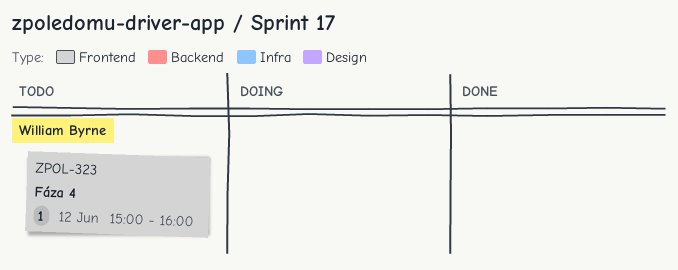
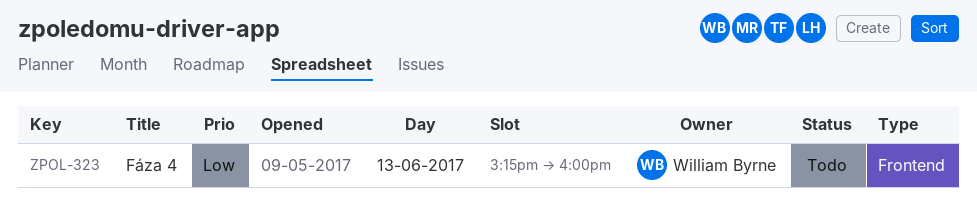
ZPOL-323, day: Jun 12 -> Jun 13
ZPOL-323, begins: 15:00 -> 15:15

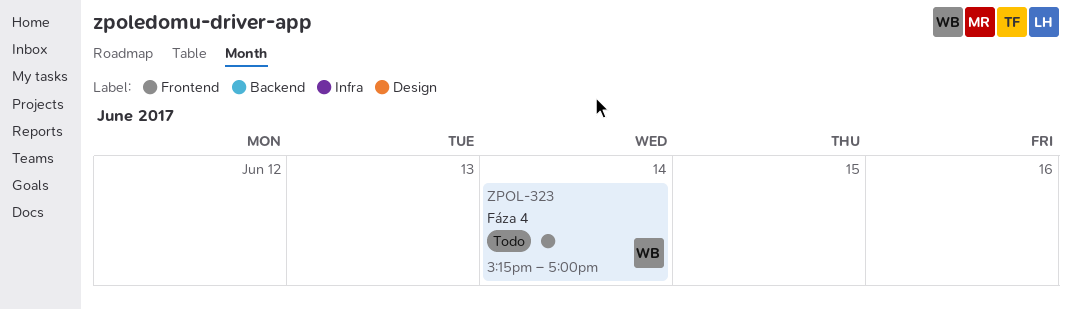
ZPOL-323, day: Jun 13 -> Jun 14
ZPOL-323, ends: 16:00 -> 17:00

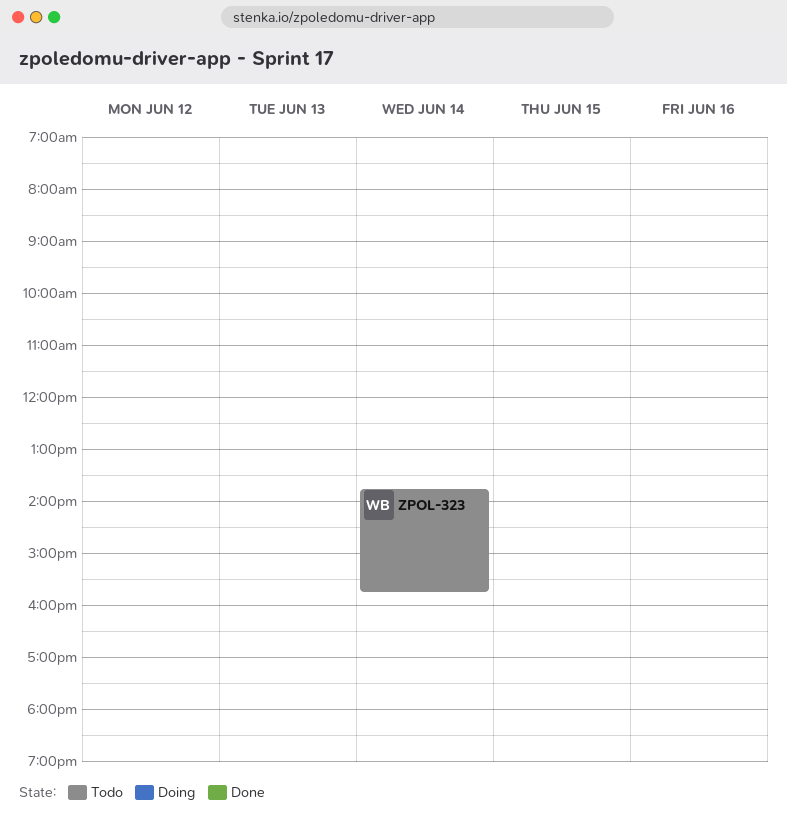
ZPOL-323, begins: 15:15 -> 13:45
ZPOL-323, ends: 17:00 -> 15:45

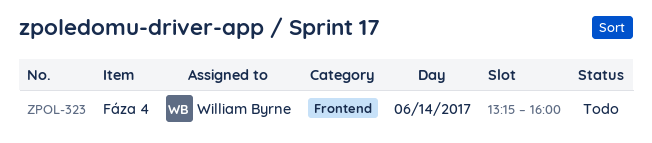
ZPOL-323, begins: 13:45 -> 13:15
ZPOL-323, ends: 15:45 -> 16:00

